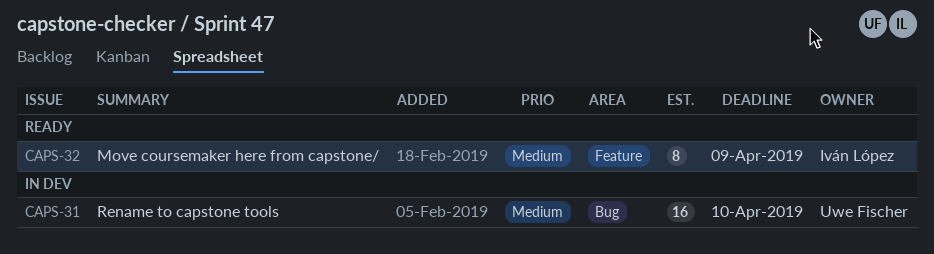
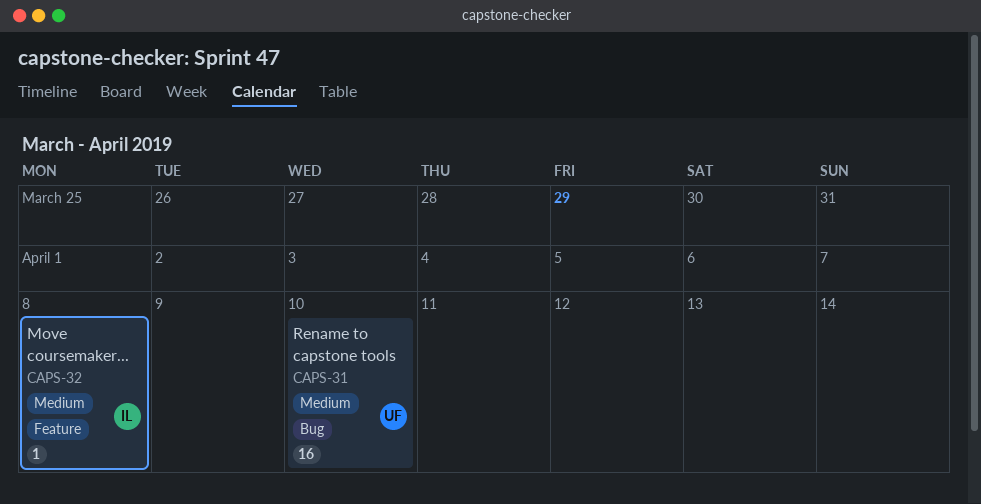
CAPS-32, estimate: 8 -> 1
CAPS-32, due: Apr 9 -> Apr 8

